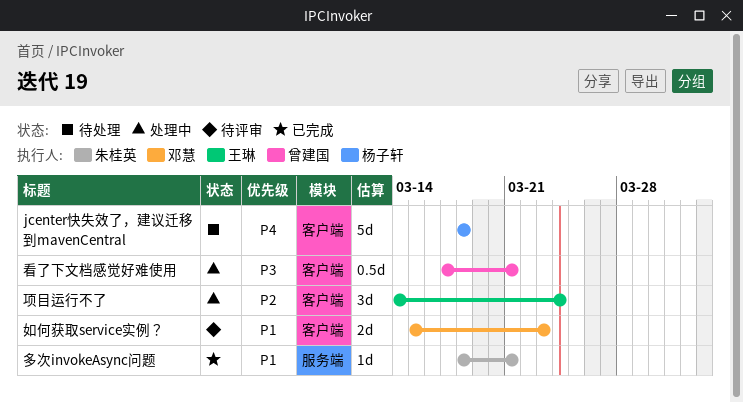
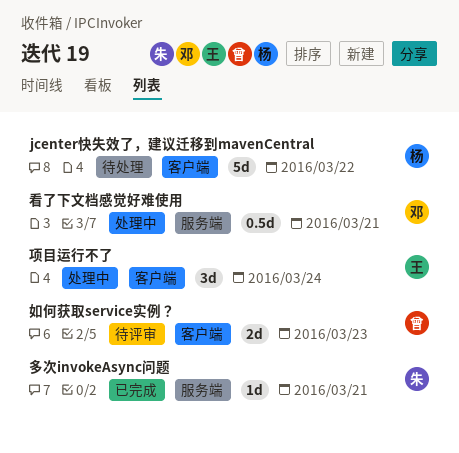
jcenter快失效了，建议迁移到mavenCentral, due: Mar 18 -> Mar 22
如何获取service实例？, owner: 邓慧 -> 曾建国
看了下文档感觉好难使用, owner: 曾建国 -> 邓慧
看了下文档感觉好难使用, label: 客户端 -> 服务端

